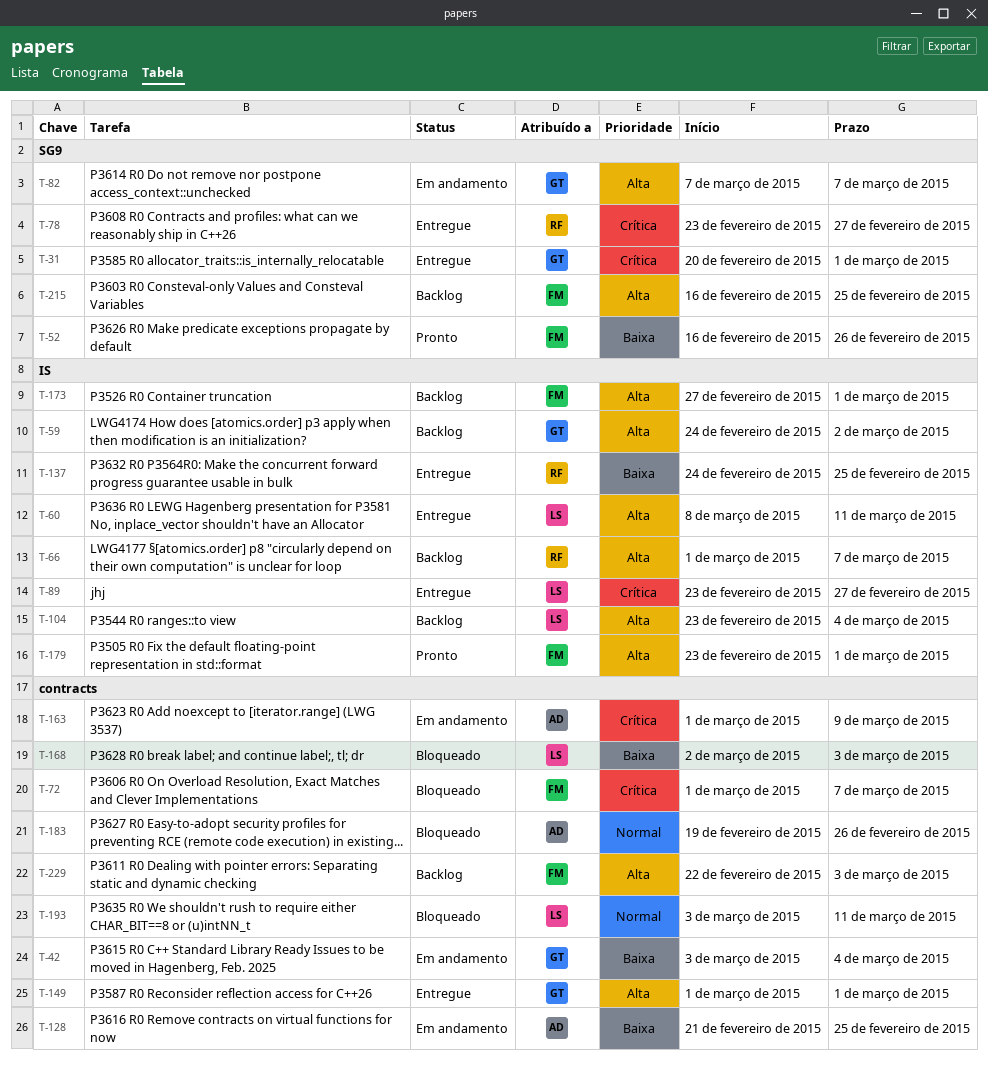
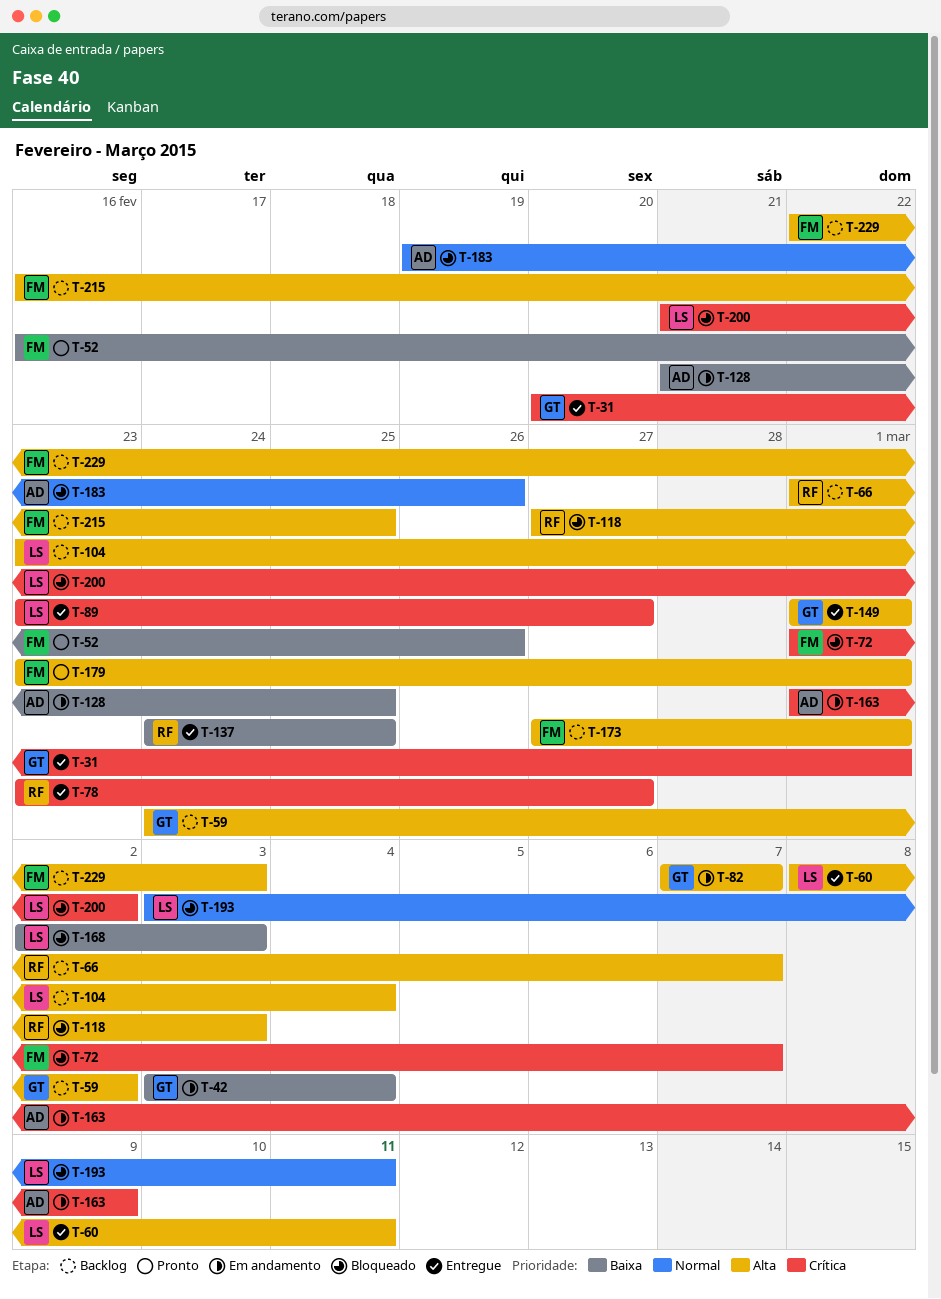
T-118: none -> present
T-200: none -> present

